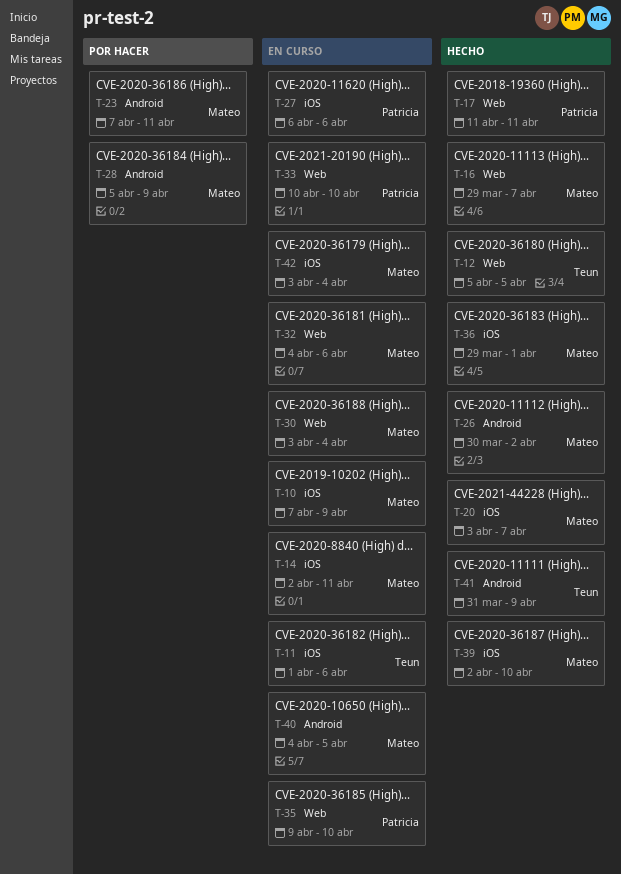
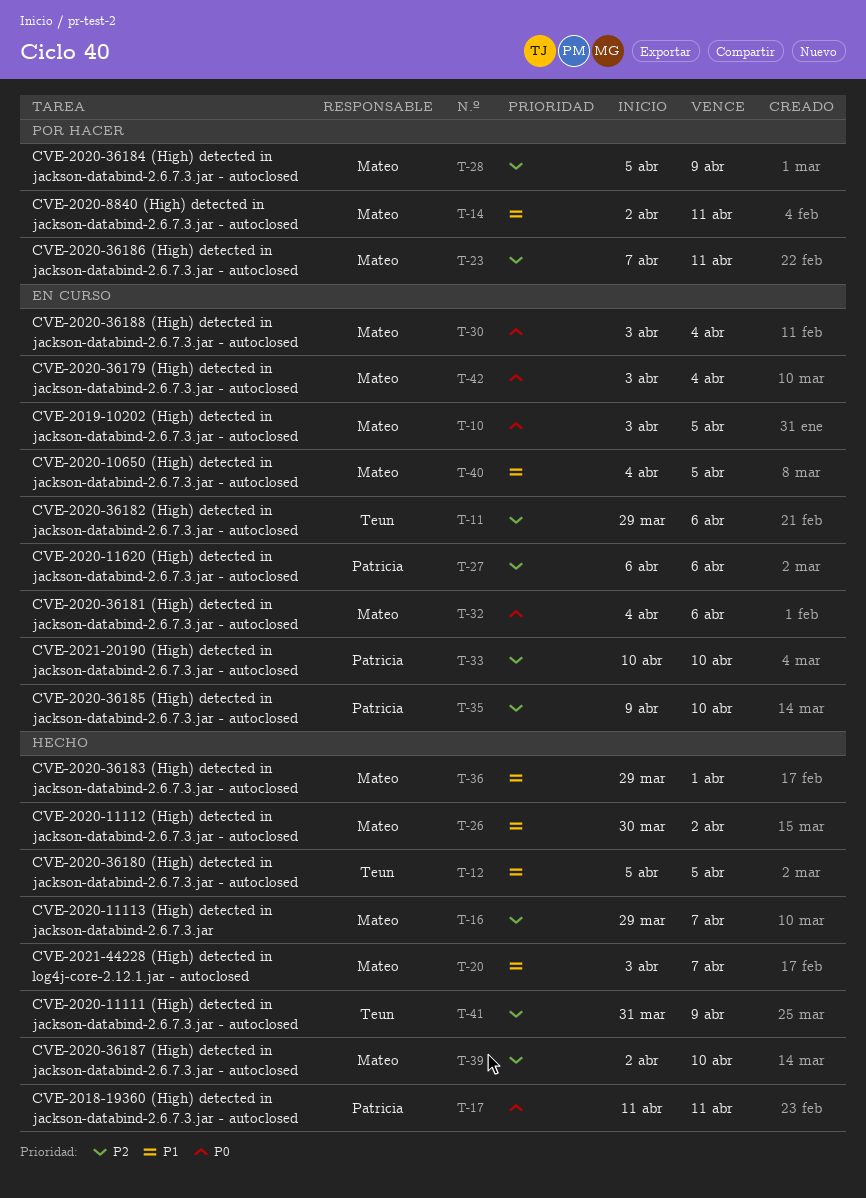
T-10, start: Apr 7 -> Apr 3
T-10, due: Apr 9 -> Apr 5
T-11, start: Apr 1 -> Mar 29
T-14, status: En curso -> Por hacer

